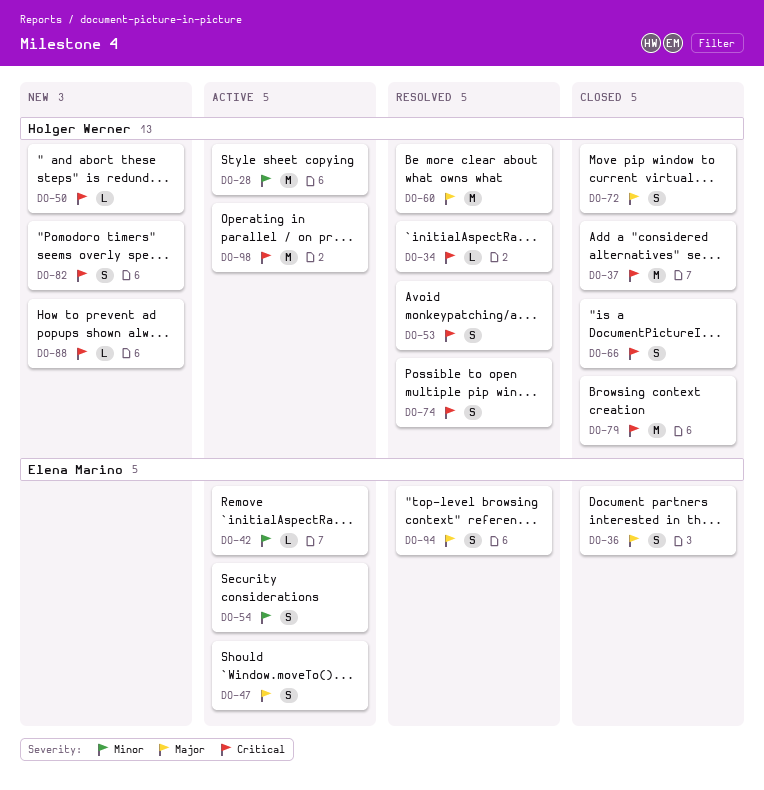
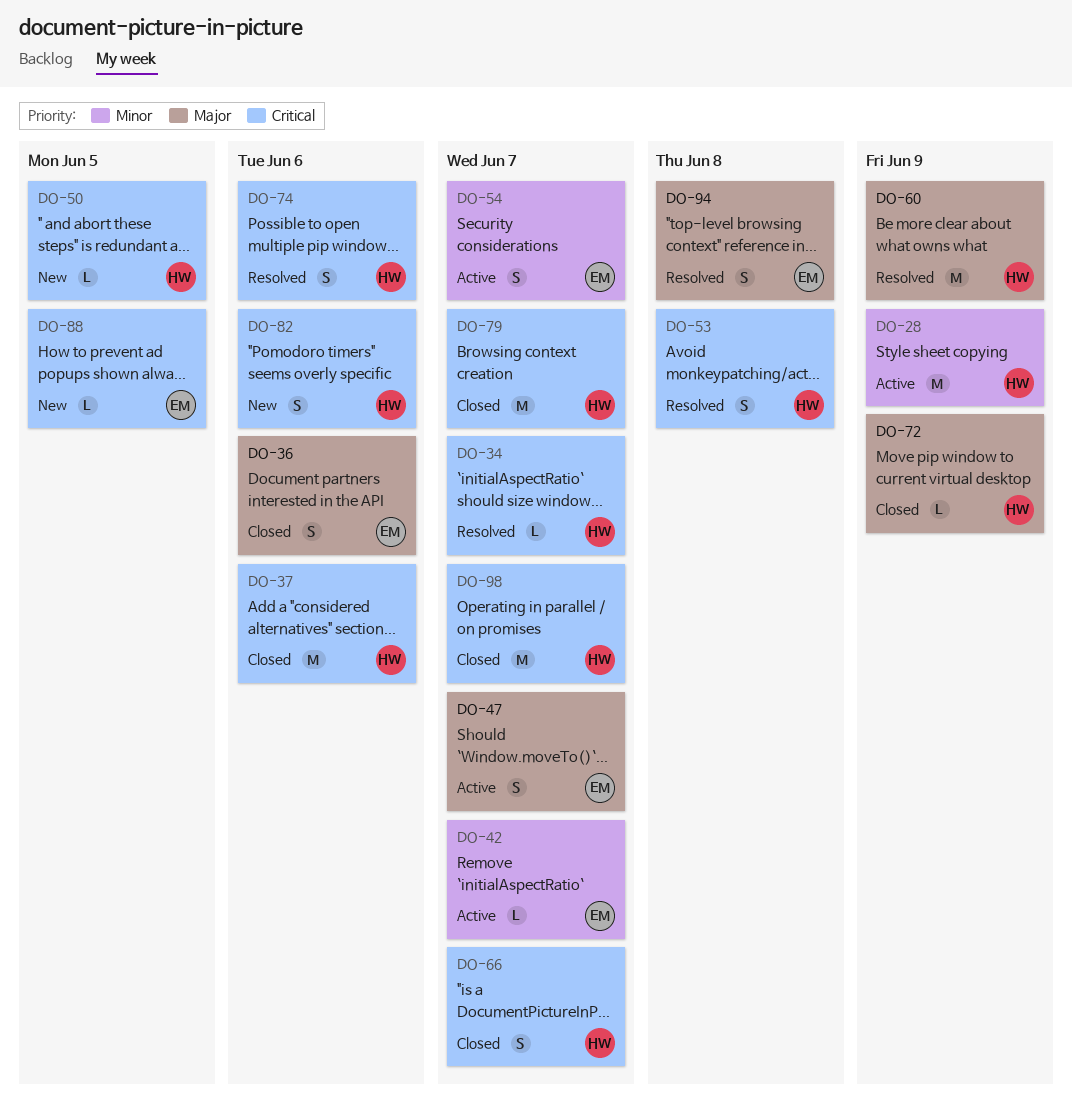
DO-72, estimate: S -> L
DO-88, owner: Holger Werner -> Elena Marino
DO-98, status: Active -> Closed

